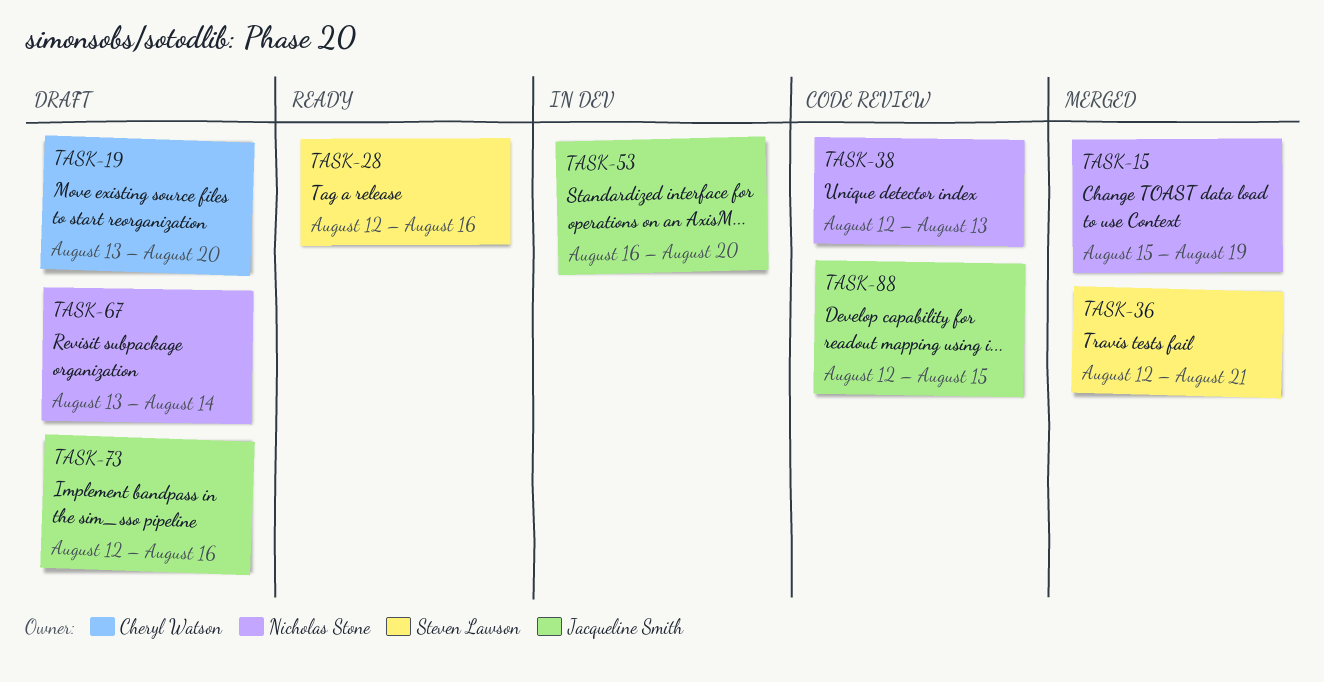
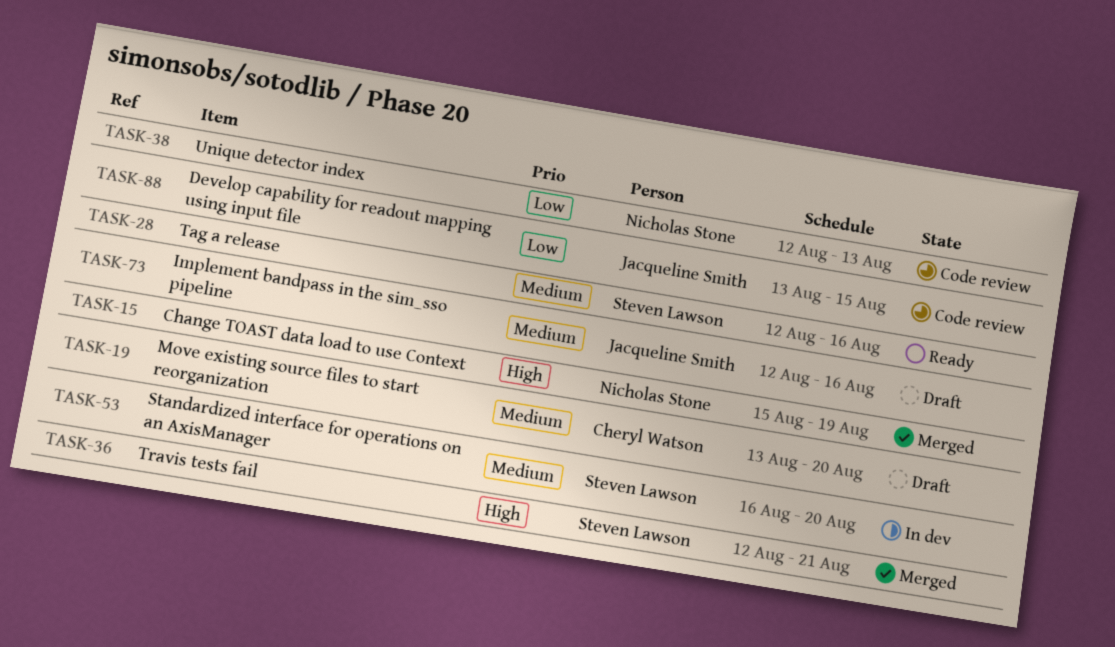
TASK-53, owner: Jacqueline Smith -> Steven Lawson
TASK-67: present -> none
TASK-88, start: Aug 12 -> Aug 13

